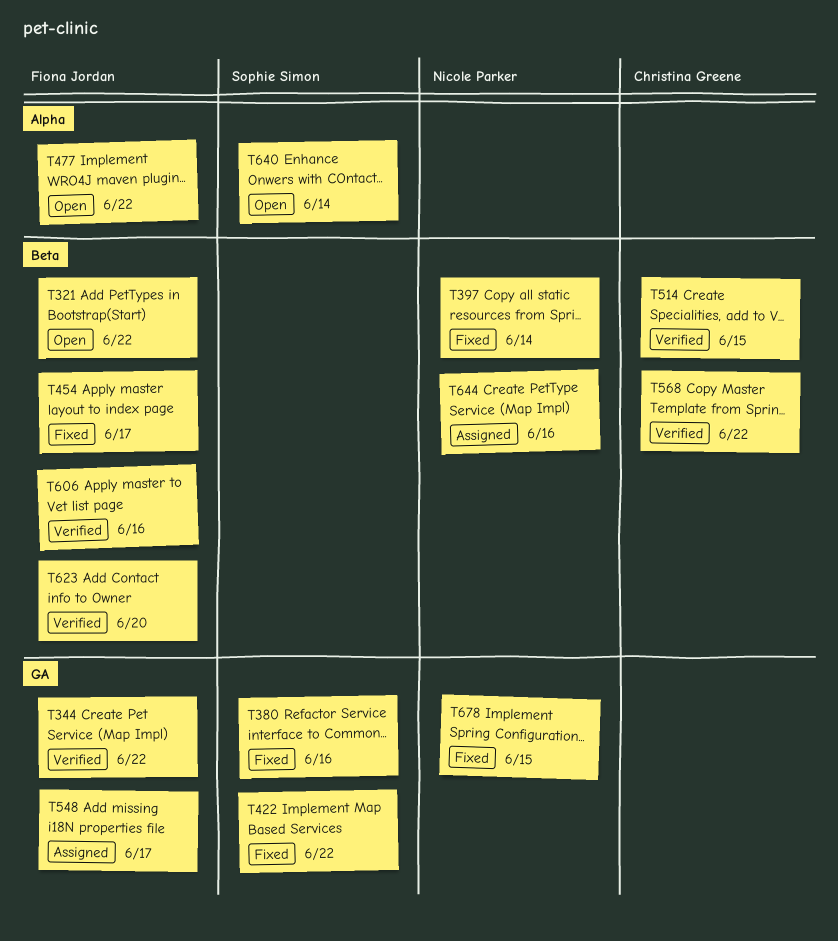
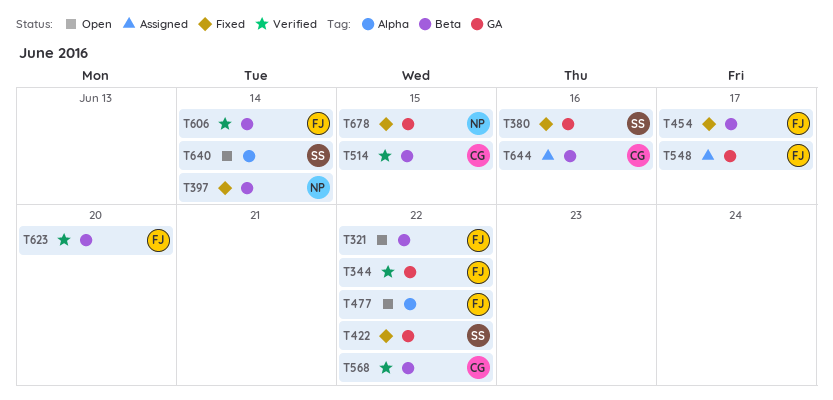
T606, due: Jun 16 -> Jun 14
T644, owner: Nicole Parker -> Christina Greene

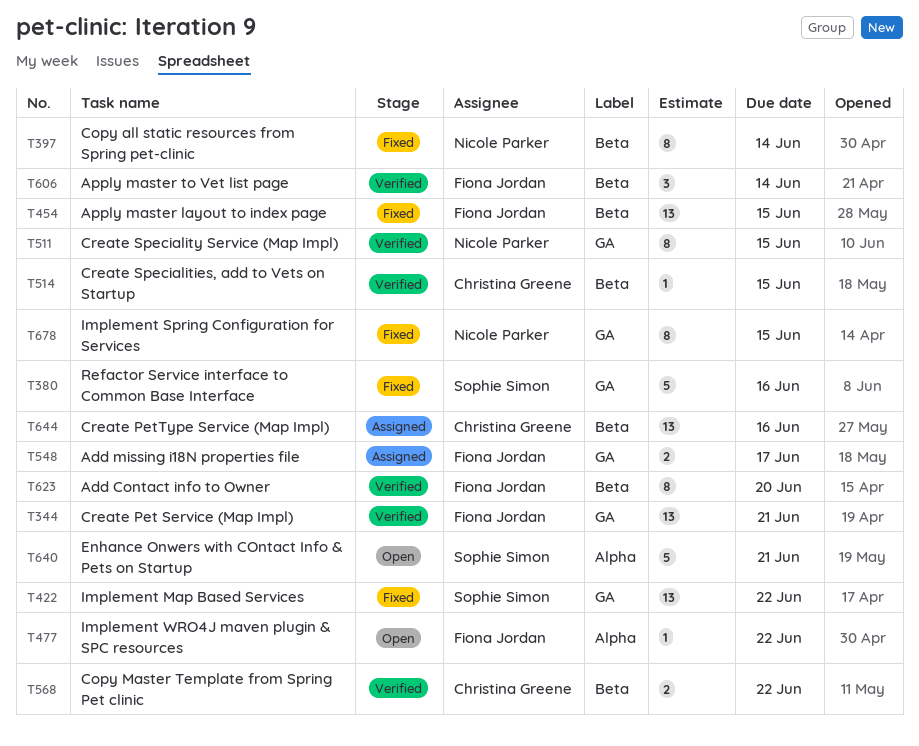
T321: present -> none
T344, due: Jun 22 -> Jun 21
T454, due: Jun 17 -> Jun 15
T511: none -> present
T640, due: Jun 14 -> Jun 21

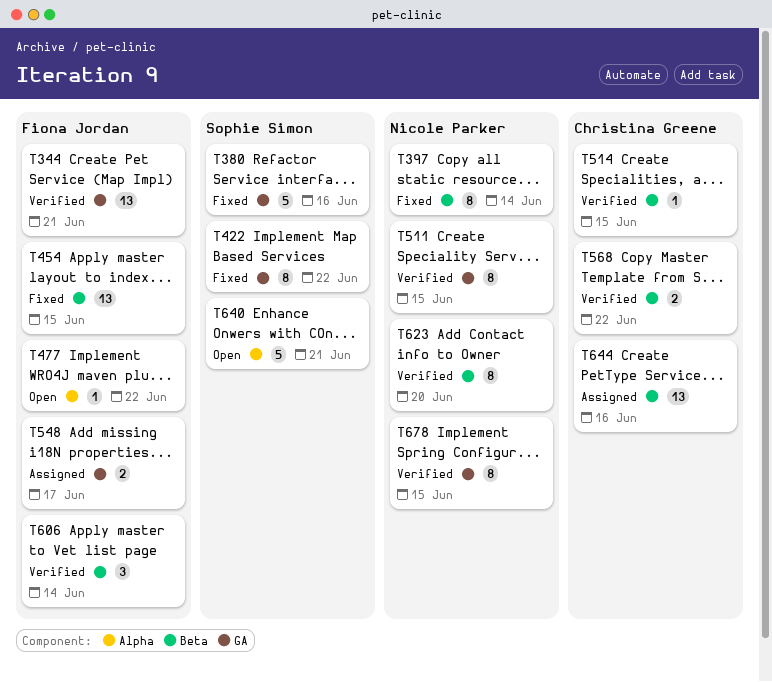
T422, estimate: 13 -> 8
T623, owner: Fiona Jordan -> Nicole Parker
T678, status: Fixed -> Verified

